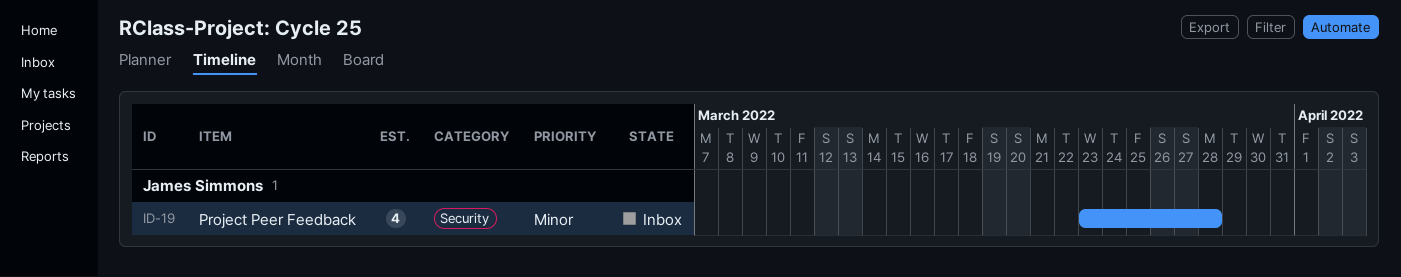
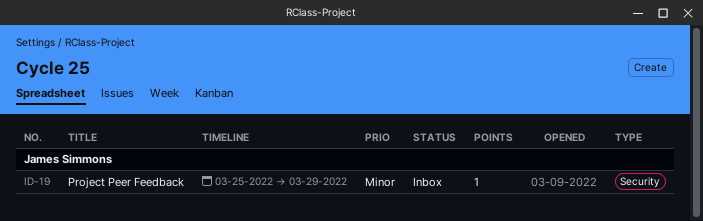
ID-19, estimate: 4 -> 1
ID-19, start: Mar 23 -> Mar 25
ID-19, due: Mar 28 -> Mar 29

